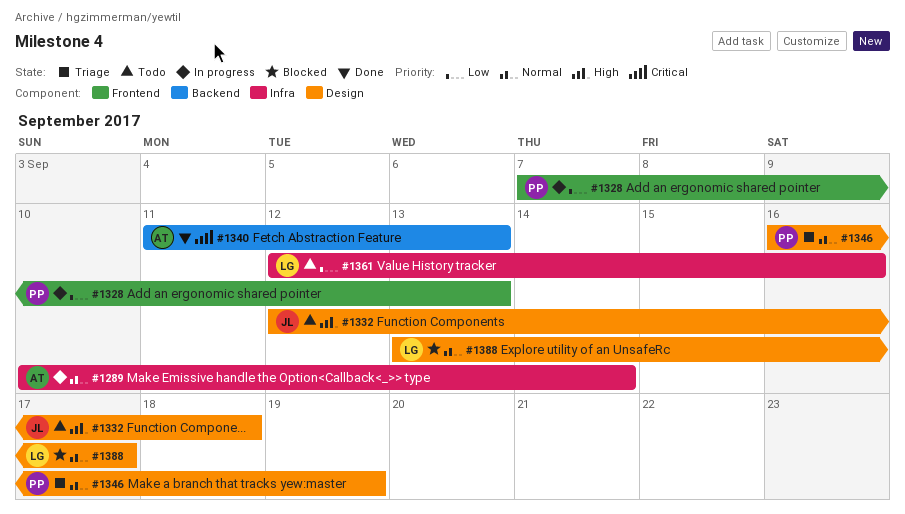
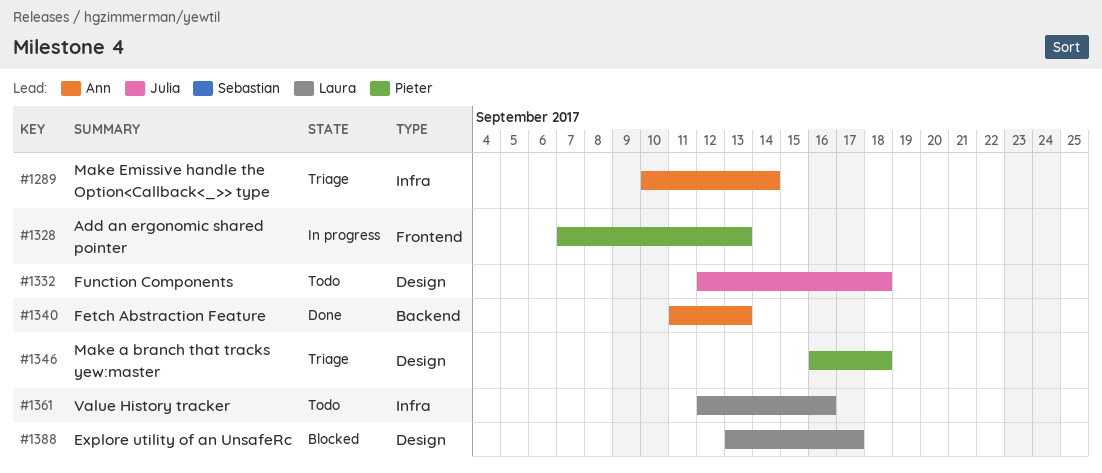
#1289, status: In progress -> Triage
#1346, due: Sep 19 -> Sep 18

